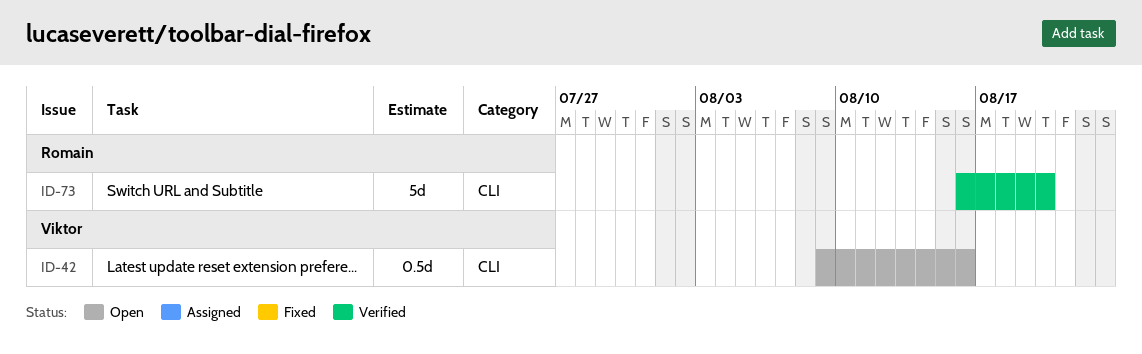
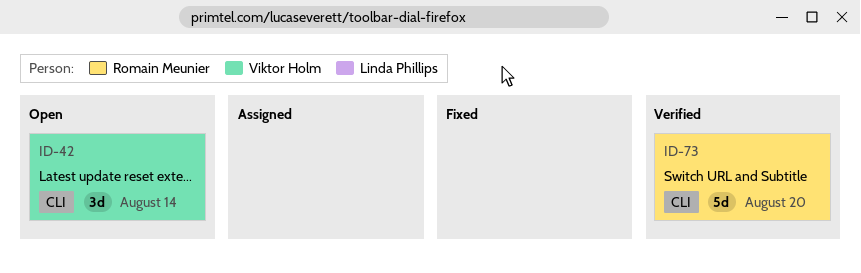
ID-42, estimate: 0.5d -> 3d
ID-42, due: Aug 16 -> Aug 14

